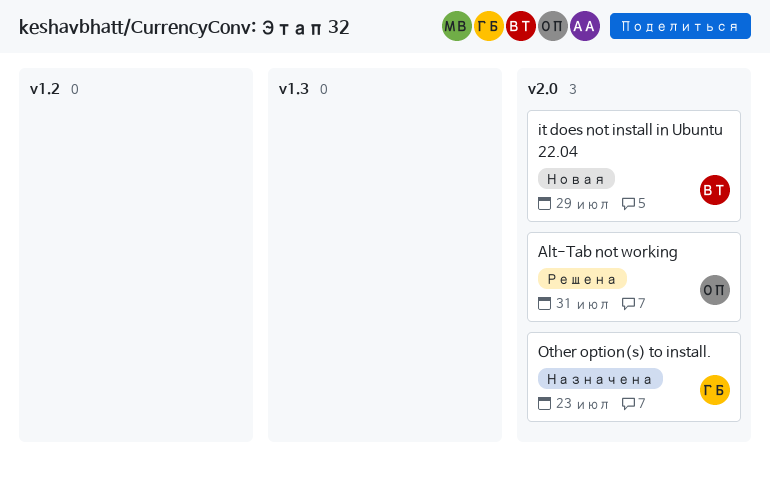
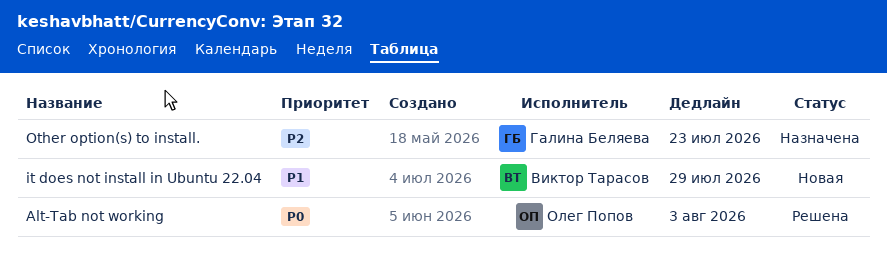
Alt-Tab not working, due: Jul 31 -> Aug 3

